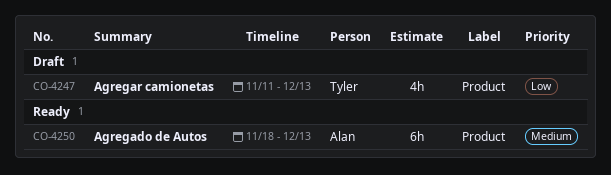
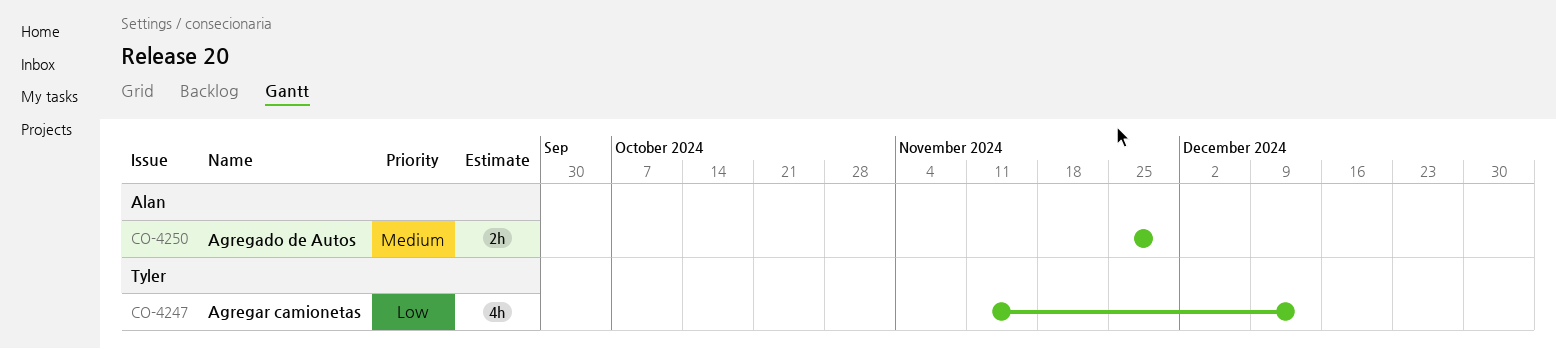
CO-4250, estimate: 6h -> 2h
CO-4250, start: Nov 18 -> Nov 25
CO-4250, due: Dec 13 -> Nov 29

